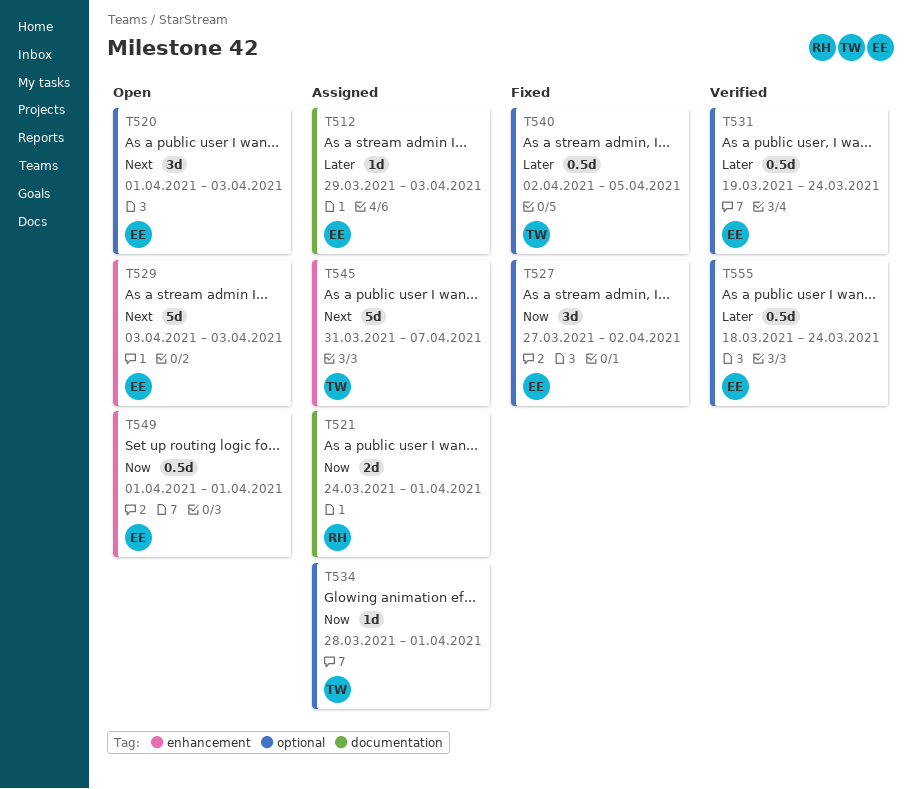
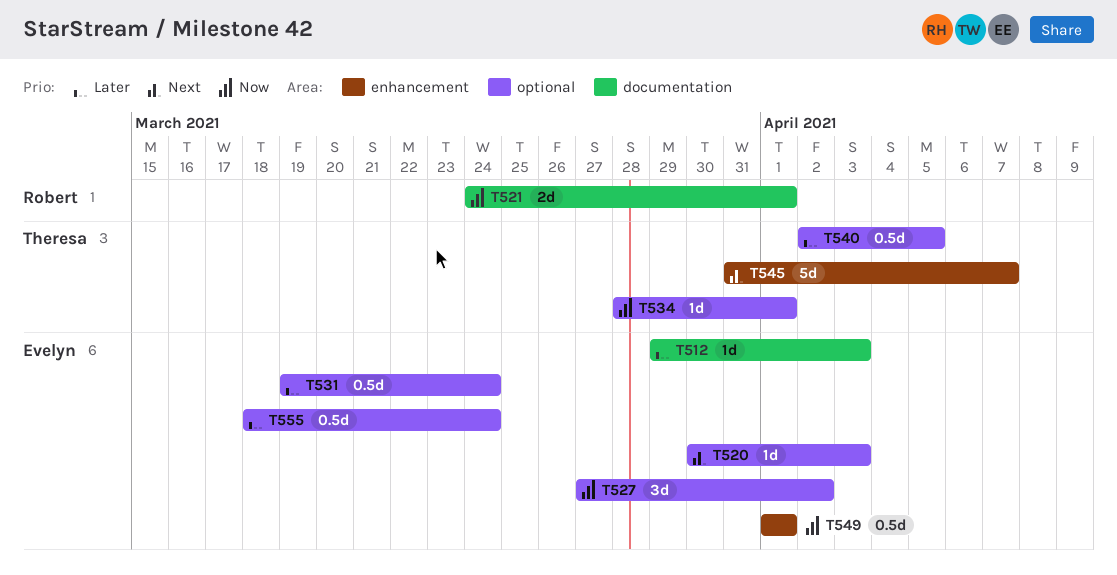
T520, estimate: 3d -> 1d
T520, start: Apr 1 -> Mar 30
T529: present -> none

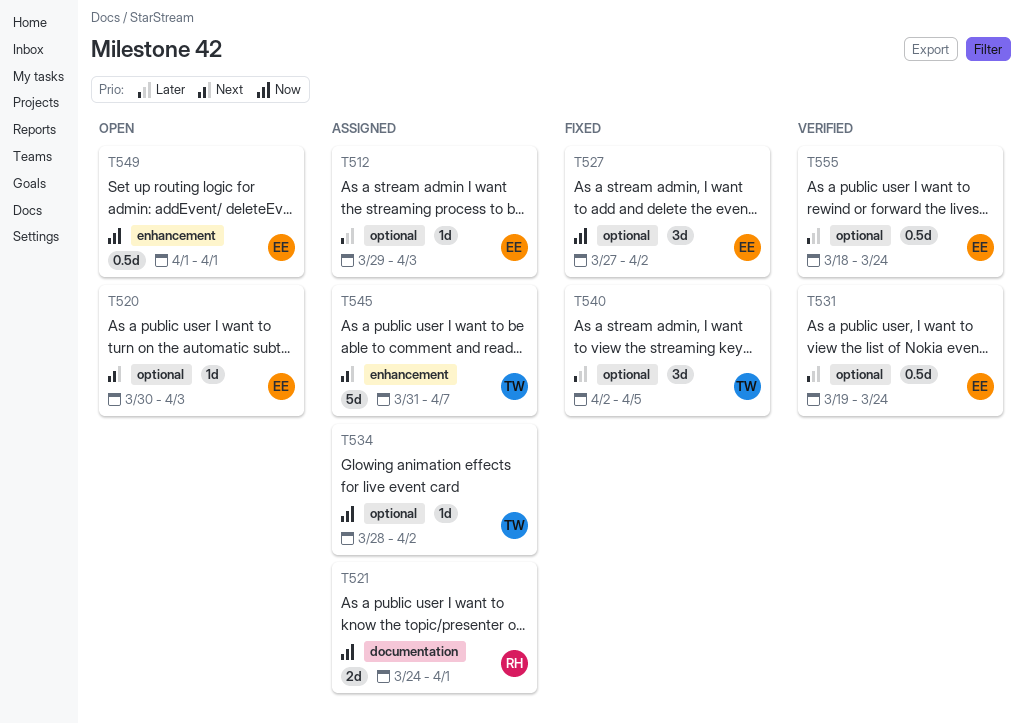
T512, label: documentation -> optional
T534, due: Apr 1 -> Apr 2
T540, estimate: 0.5d -> 3d

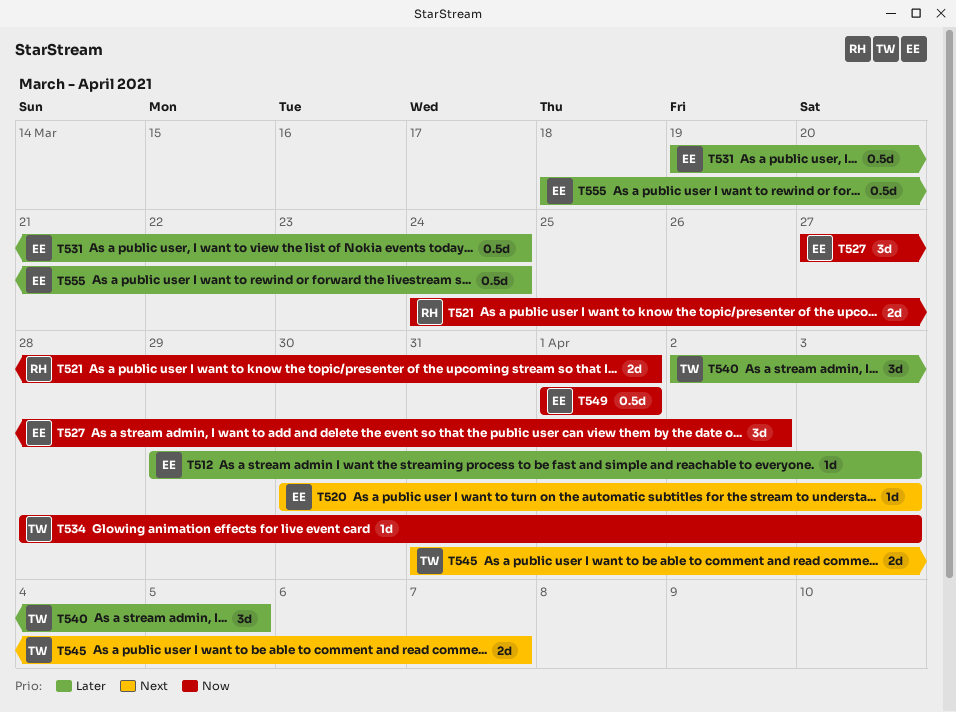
T534, due: Apr 2 -> Apr 3
T545, estimate: 5d -> 2d

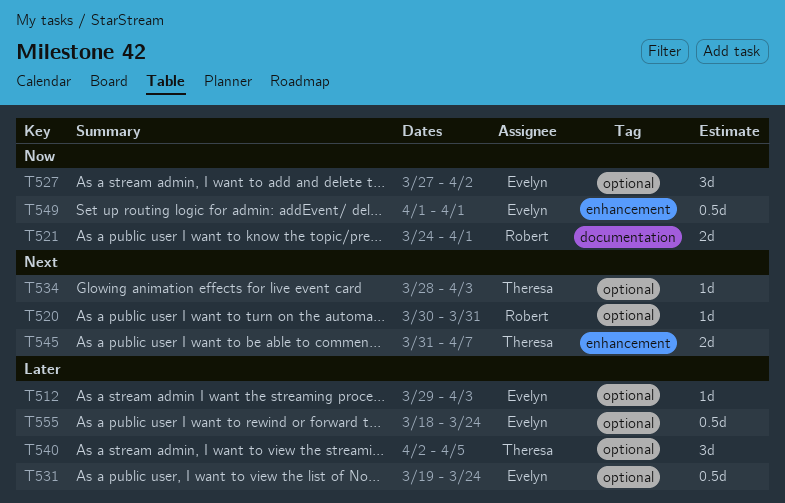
T520, owner: Evelyn -> Robert
T520, due: Apr 3 -> Mar 31
T534, priority: Now -> Next

